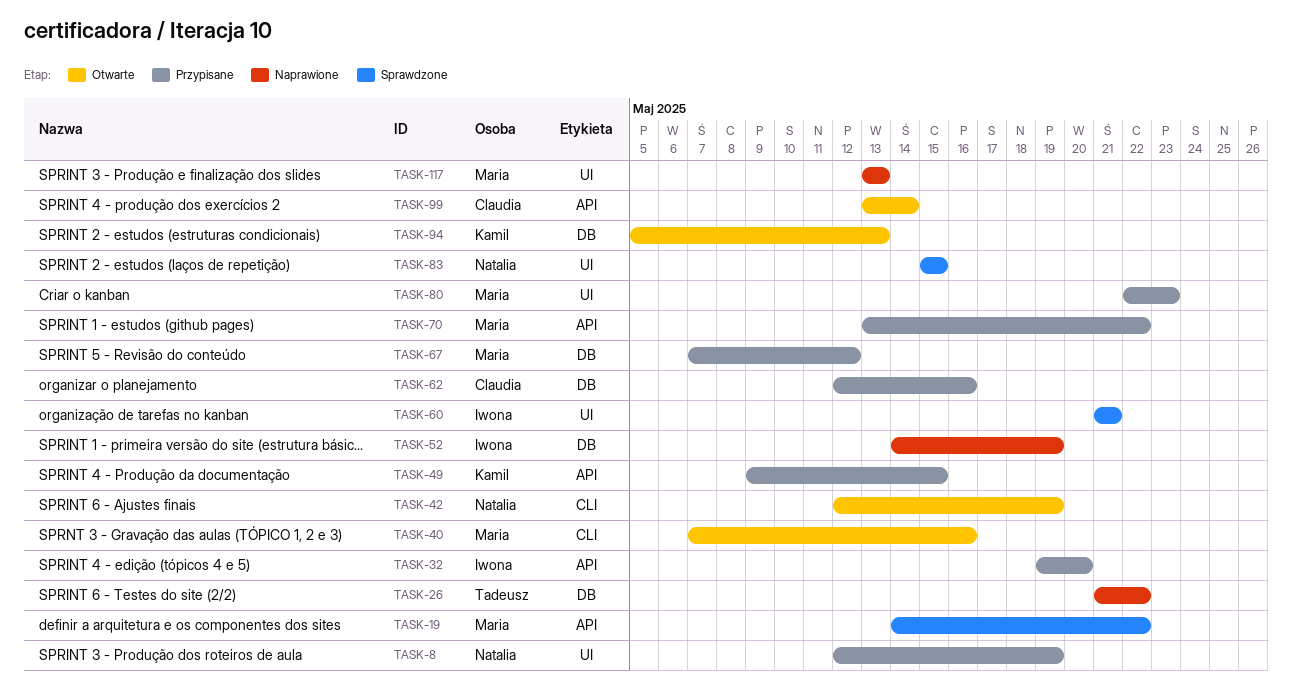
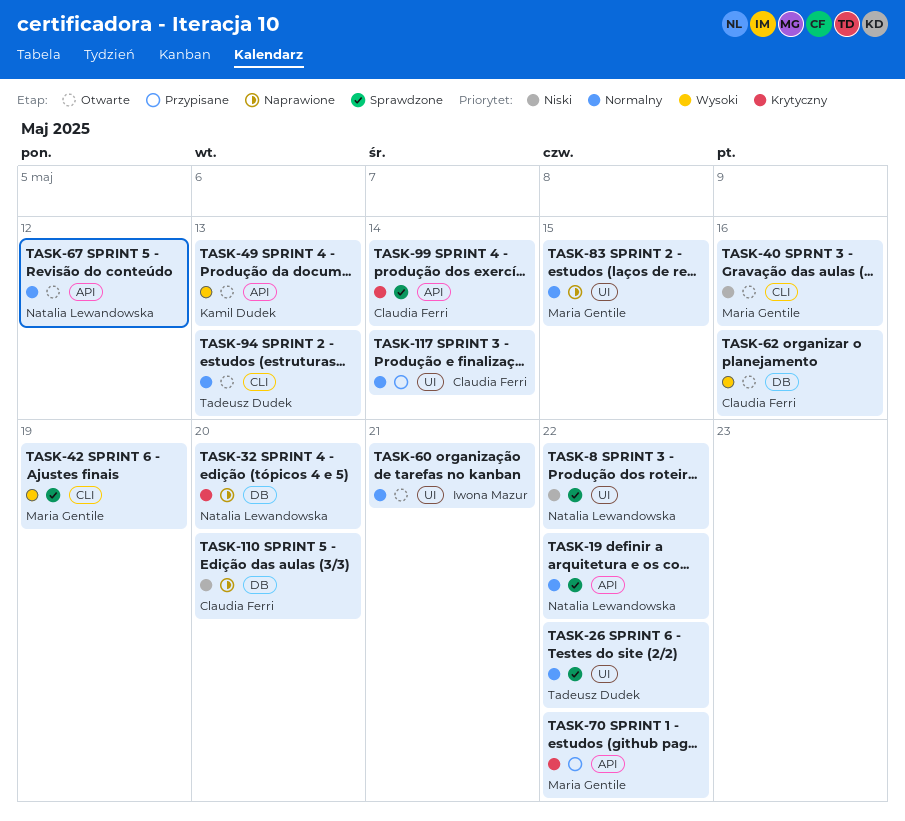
TASK-8, status: Przypisane -> Sprawdzone
TASK-8, due: May 19 -> May 22
TASK-19, owner: Maria Gentile -> Natalia Lewandowska
TASK-26, status: Naprawione -> Sprawdzone
TASK-26, label: DB -> UI
TASK-32, status: Przypisane -> Naprawione
TASK-32, owner: Iwona Mazur -> Natalia Lewandowska
TASK-32, label: API -> DB
TASK-42, status: Otwarte -> Sprawdzone
TASK-42, owner: Natalia Lewandowska -> Maria Gentile
TASK-49, status: Przypisane -> Otwarte
TASK-49, due: May 15 -> May 13
TASK-52: present -> none
TASK-60, status: Sprawdzone -> Otwarte
TASK-62, status: Przypisane -> Otwarte
TASK-67, status: Przypisane -> Otwarte
TASK-67, owner: Maria Gentile -> Natalia Lewandowska
TASK-67, label: DB -> API
TASK-80: present -> none
TASK-83, status: Sprawdzone -> Naprawione
TASK-83, owner: Natalia Lewandowska -> Maria Gentile
TASK-94, owner: Kamil Dudek -> Tadeusz Dudek
TASK-94, label: DB -> CLI
TASK-99, status: Otwarte -> Sprawdzone
TASK-110: none -> present
TASK-117, status: Naprawione -> Przypisane
TASK-117, owner: Maria Gentile -> Claudia Ferri
TASK-117, due: May 13 -> May 14

